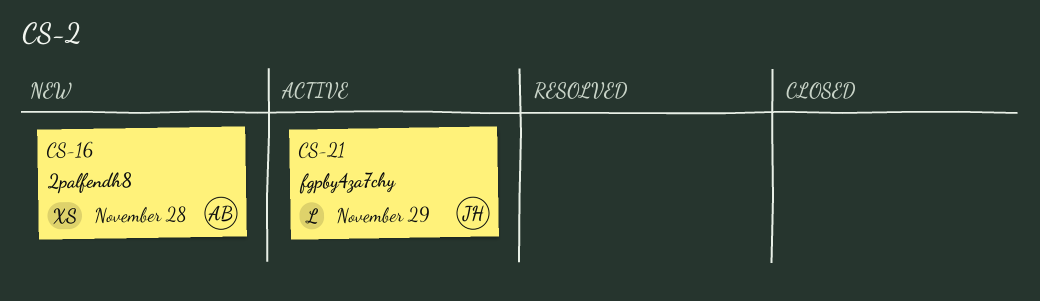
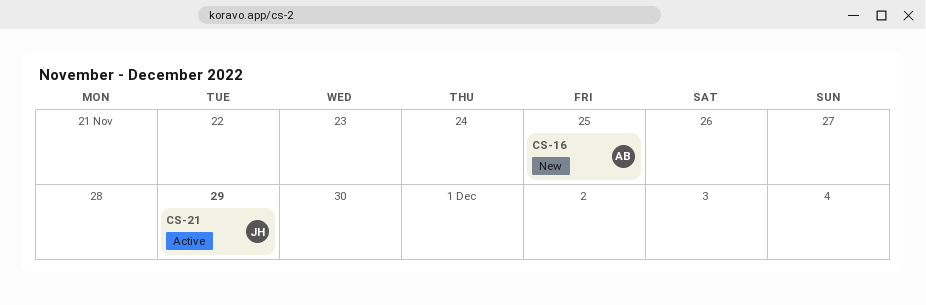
CS-16, due: Nov 28 -> Nov 25

